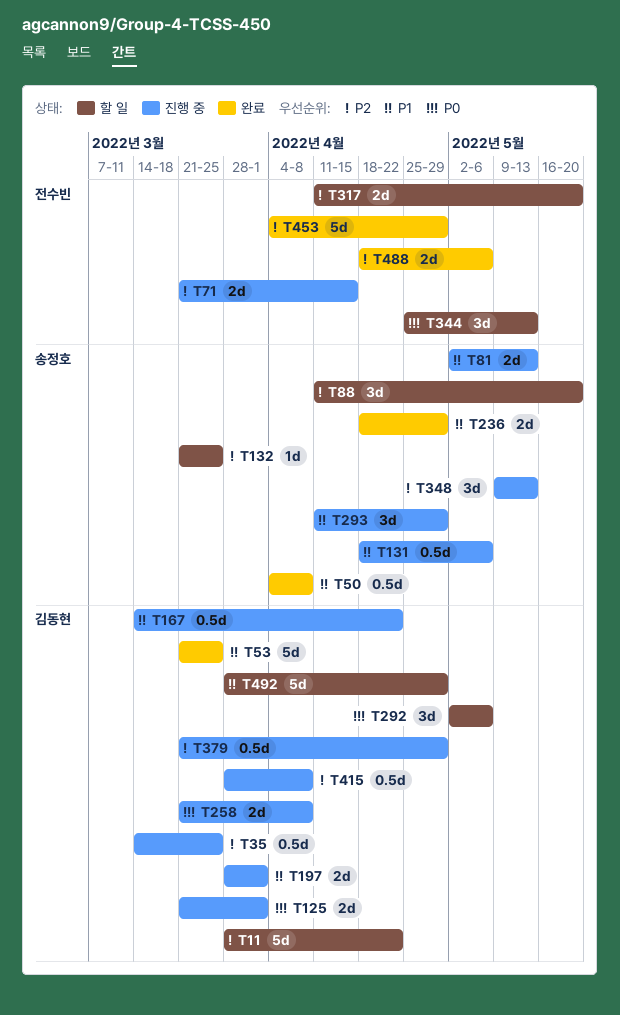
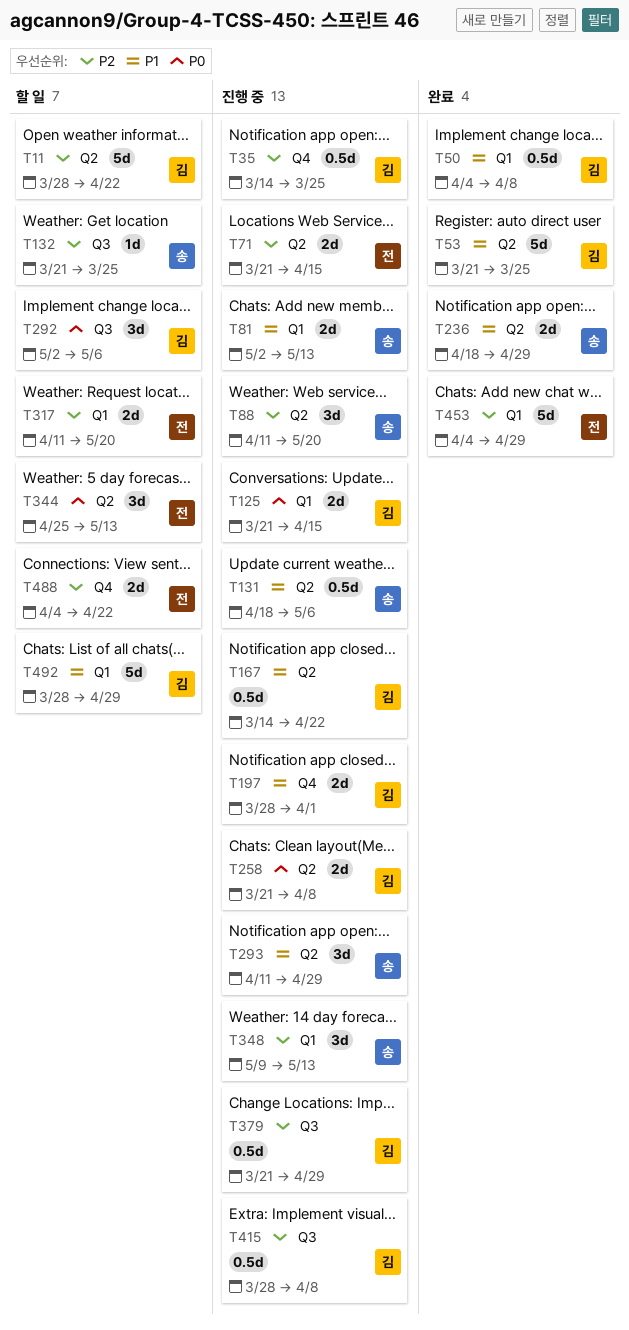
T50, owner: 송정호 -> 김동현
T88, status: 할 일 -> 진행 중
T125, due: Apr 1 -> Apr 15
T488, status: 완료 -> 할 일
T488, start: Apr 18 -> Apr 4
T488, due: May 6 -> Apr 22

